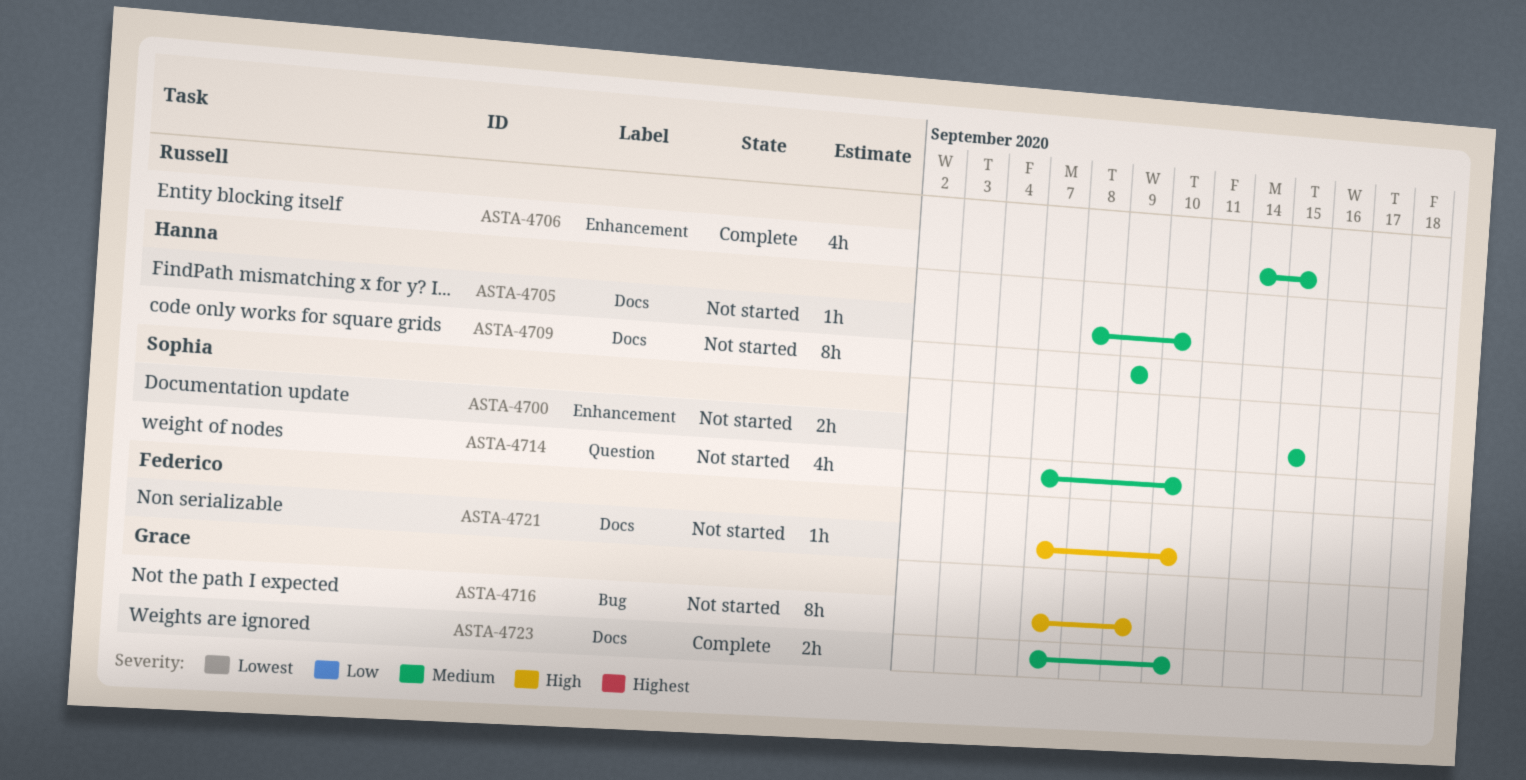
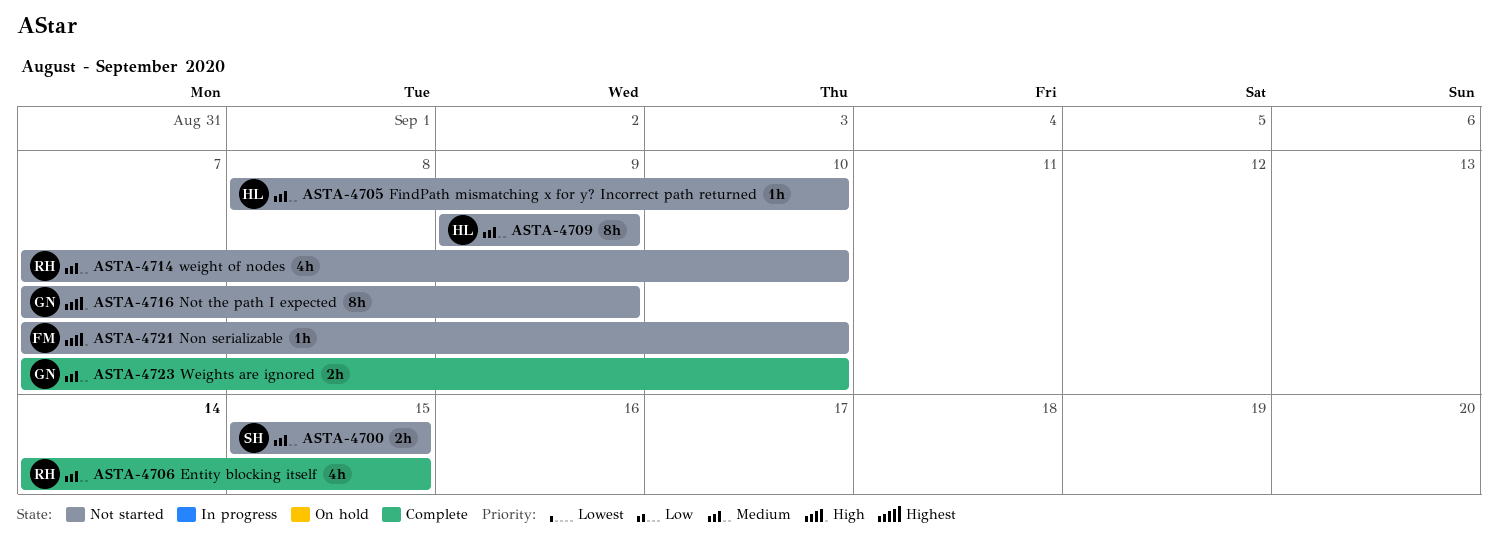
ASTA-4714, owner: Sophia -> Russell

